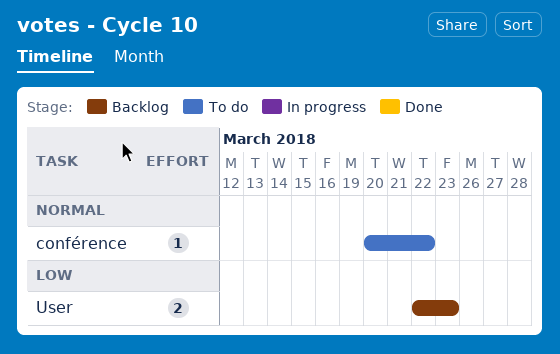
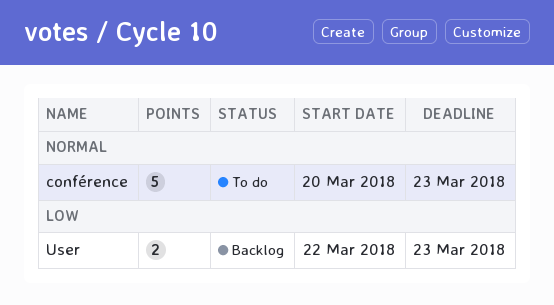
conférence, estimate: 1 -> 5
conférence, due: Mar 22 -> Mar 23

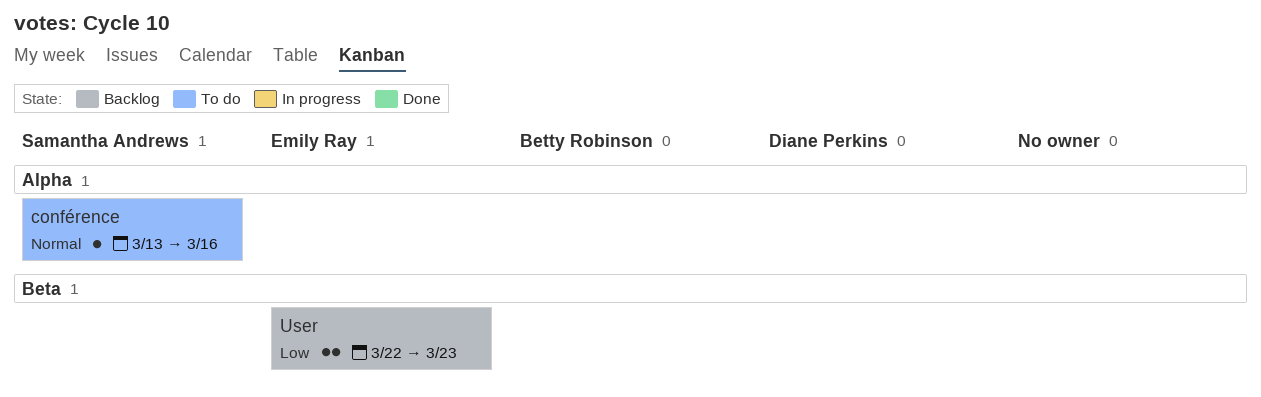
conférence, estimate: 5 -> 1
conférence, start: Mar 20 -> Mar 13
conférence, due: Mar 23 -> Mar 16

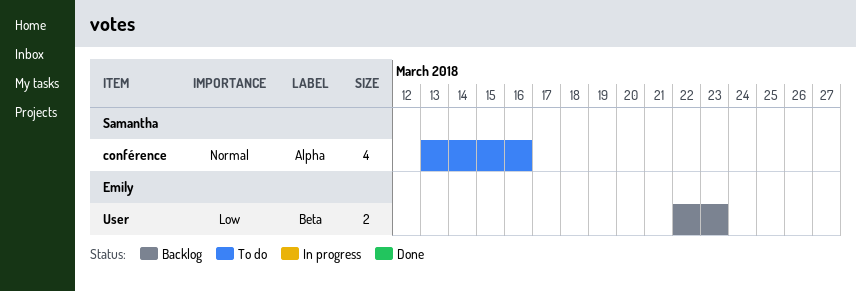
conférence, estimate: 1 -> 4

